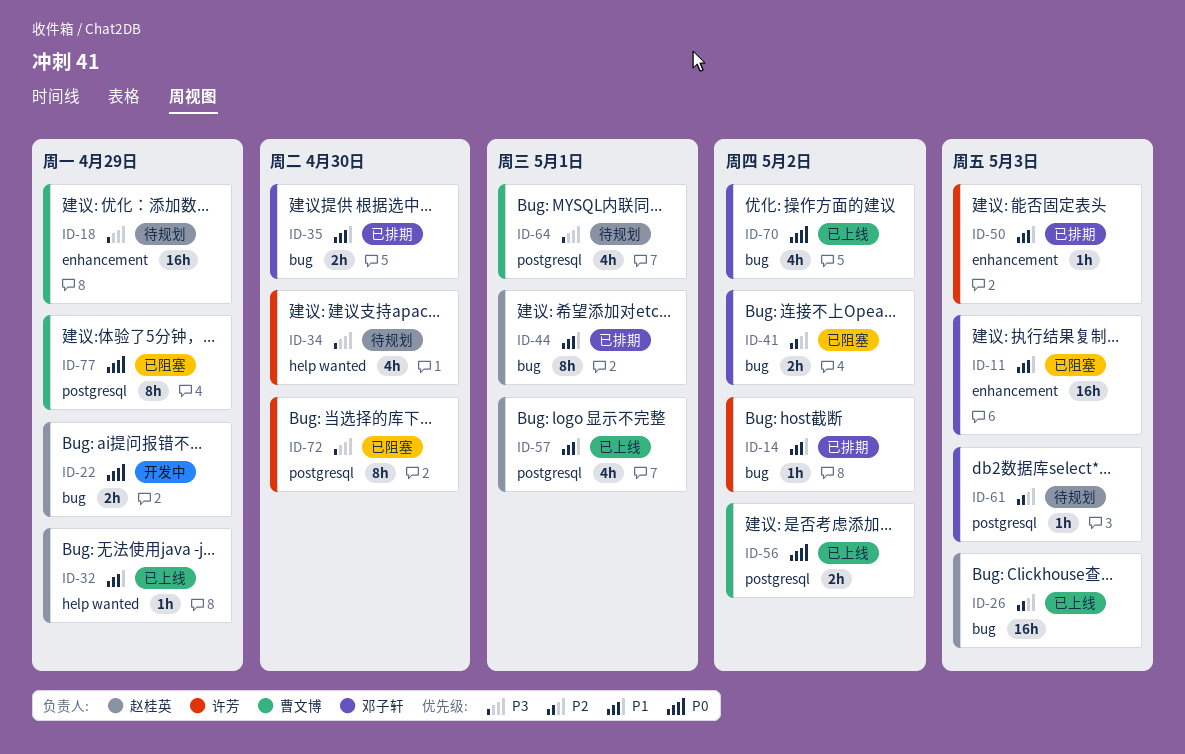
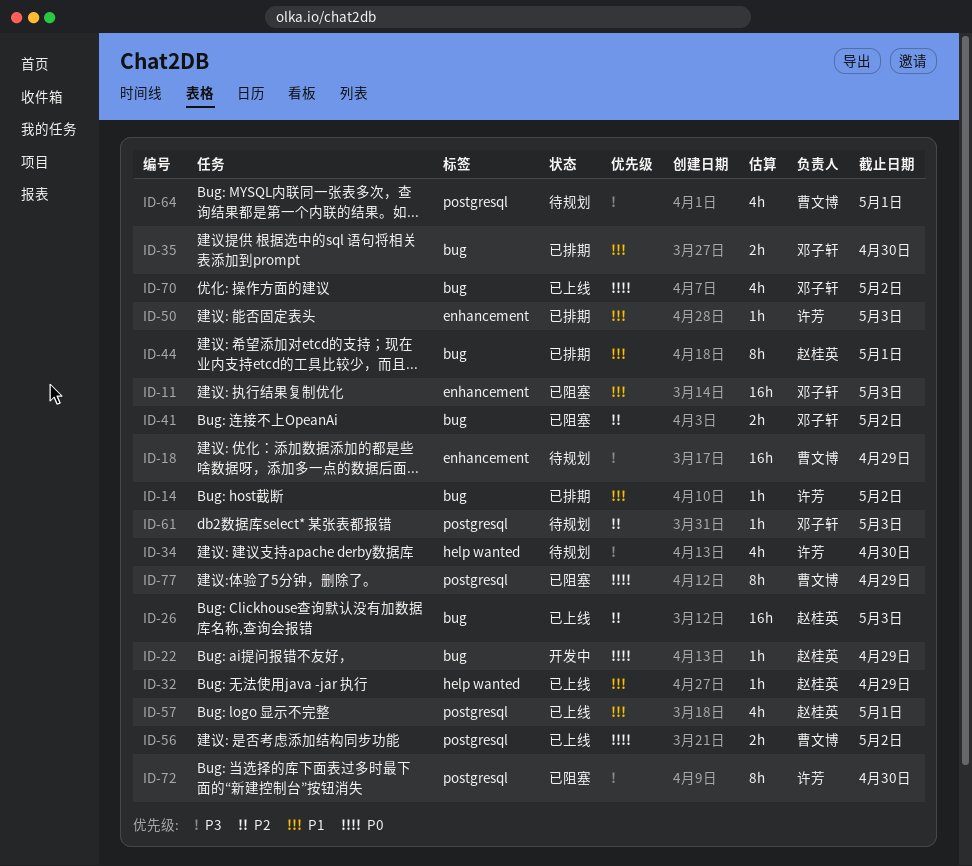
ID-22, estimate: 2h -> 1h

